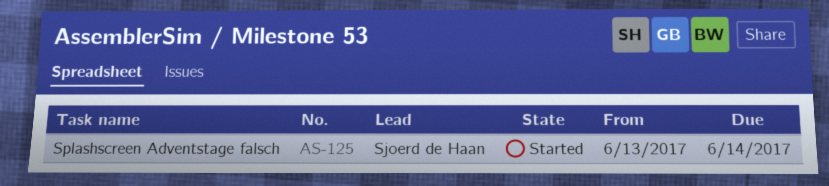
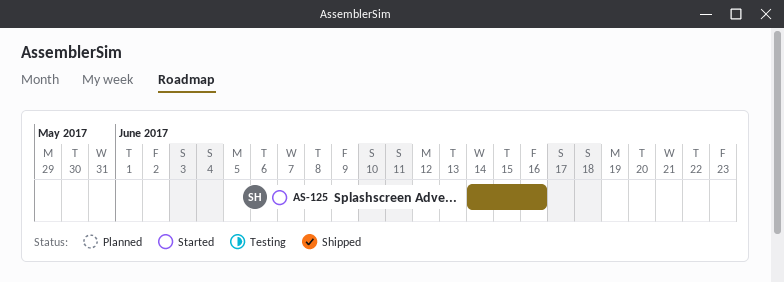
AS-125, start: Jun 13 -> Jun 14
AS-125, due: Jun 14 -> Jun 16

